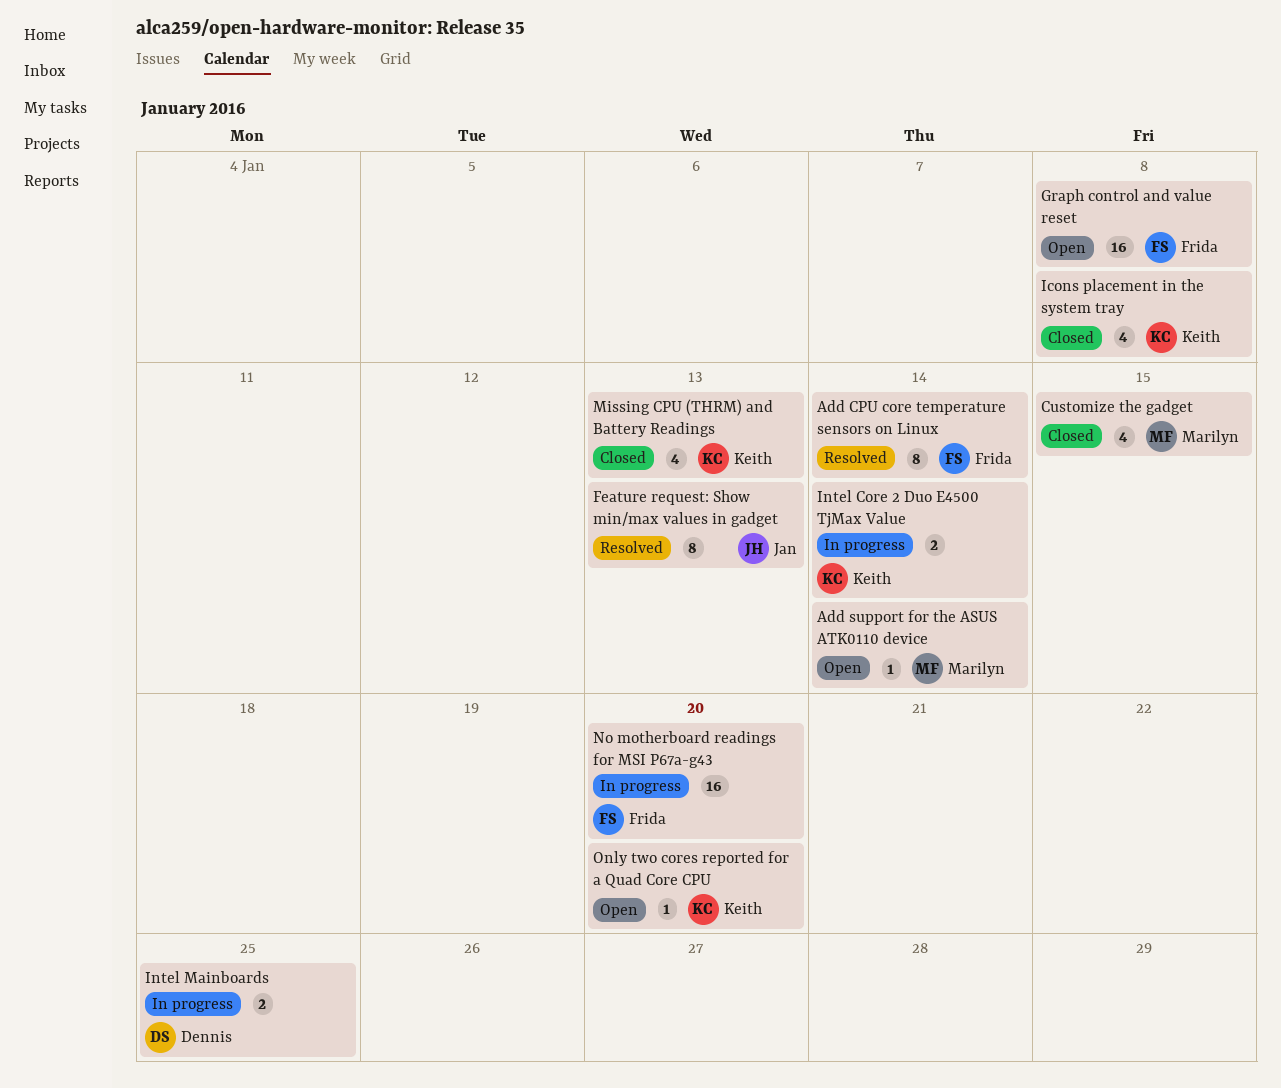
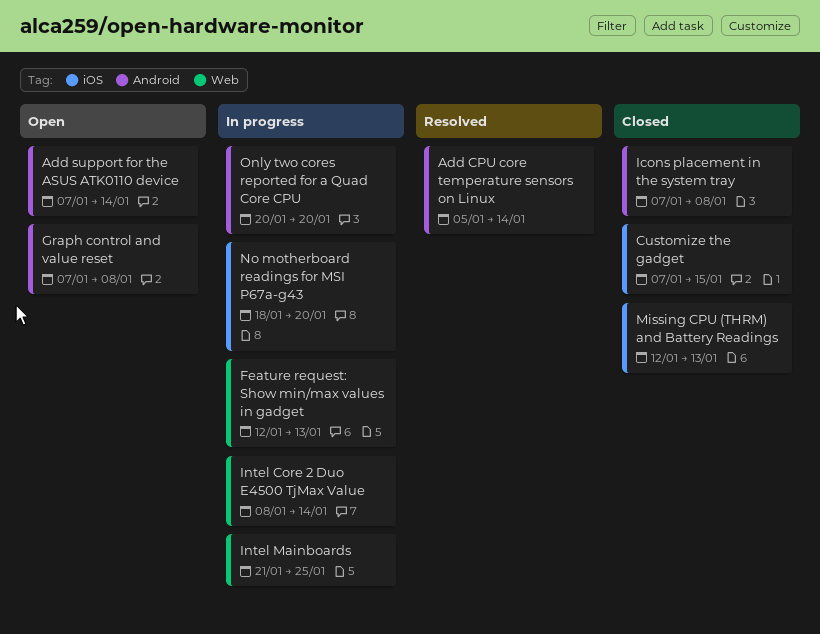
Feature request: Show min/max values in gadget, status: Resolved -> In progress
Only two cores reported for a Quad Core CPU, status: Open -> In progress

